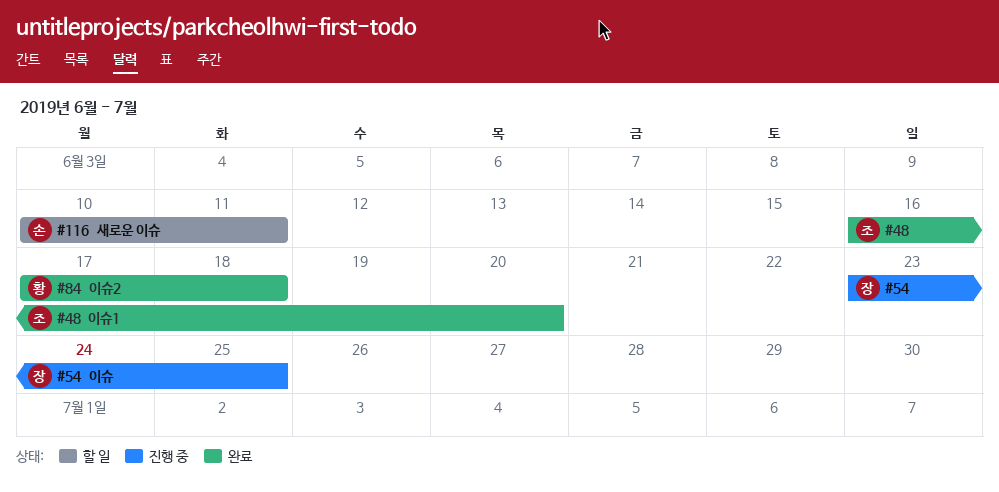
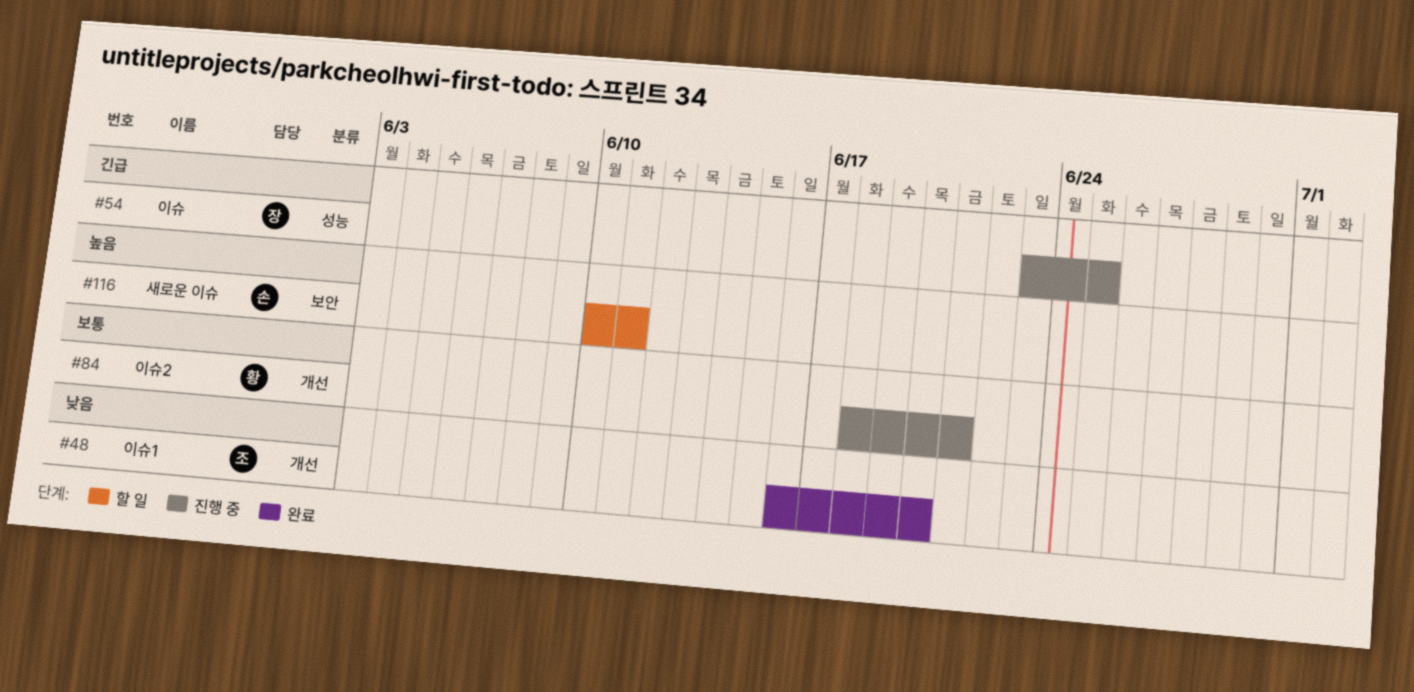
#84, status: 완료 -> 진행 중
#84, start: Jun 17 -> Jun 18
#84, due: Jun 18 -> Jun 21

